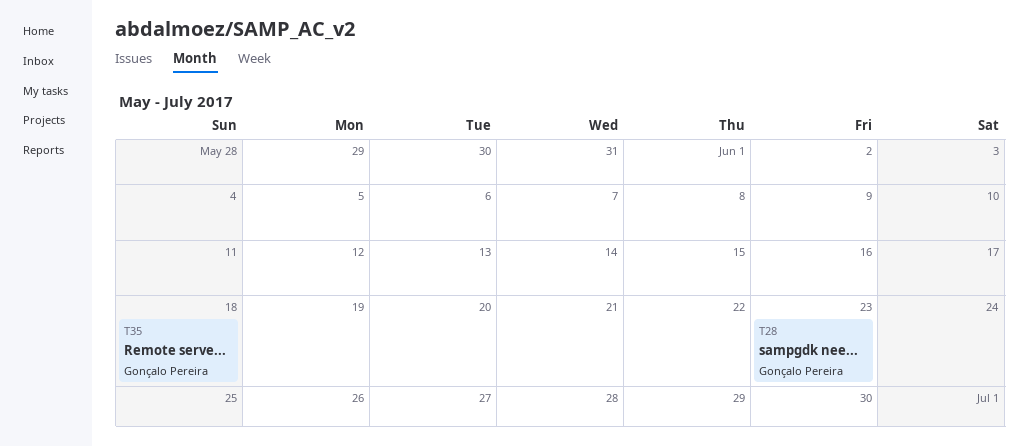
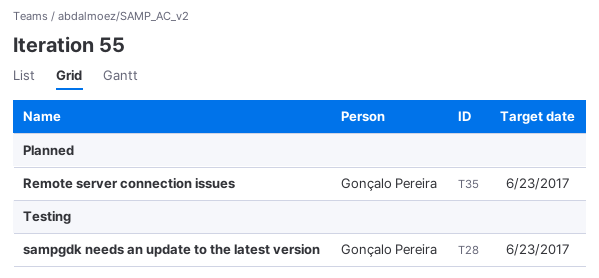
T35, due: Jun 18 -> Jun 23

